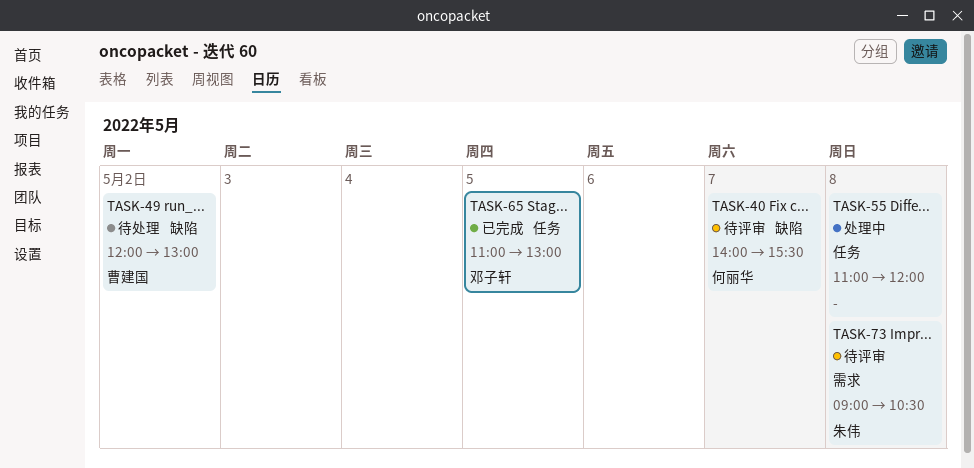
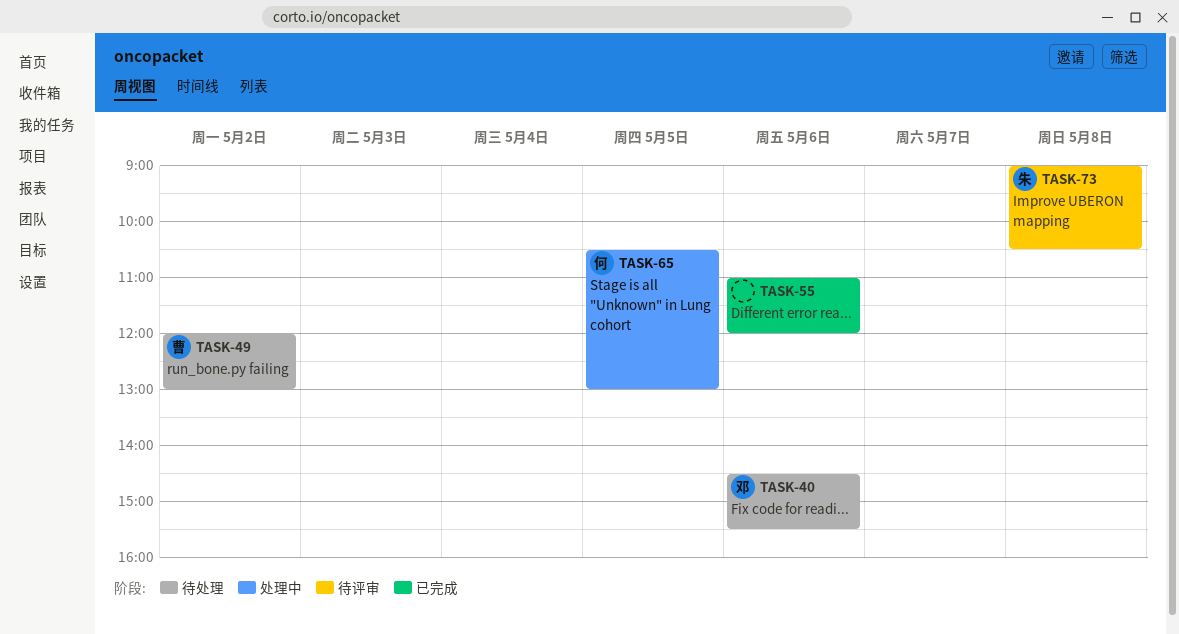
TASK-40, status: 待评审 -> 待处理
TASK-40, owner: 何丽华 -> 邓子轩
TASK-40, day: May 7 -> May 6
TASK-40, begins: 14:00 -> 14:30
TASK-55, status: 处理中 -> 已完成
TASK-55, day: May 8 -> May 6
TASK-65, status: 已完成 -> 处理中
TASK-65, owner: 邓子轩 -> 何丽华
TASK-65, begins: 11:00 -> 10:30

